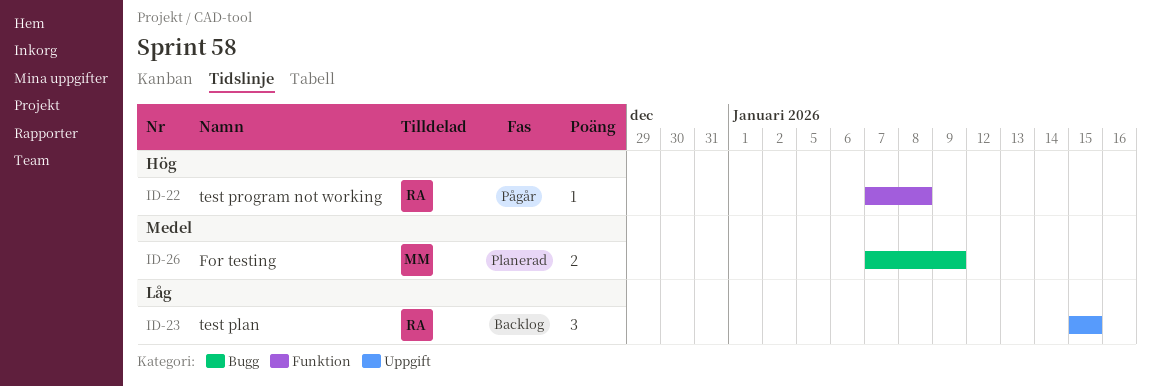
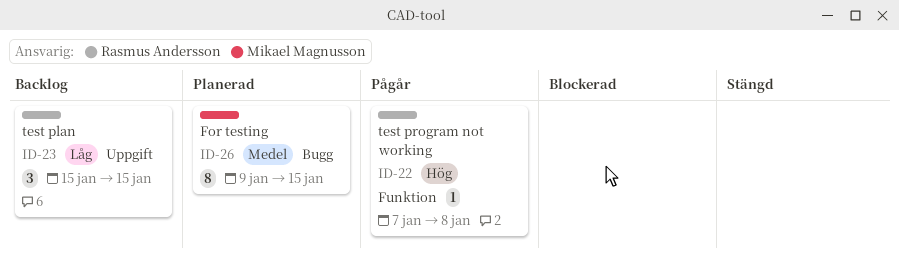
ID-26, estimate: 2 -> 8
ID-26, start: Jan 7 -> Jan 9
ID-26, due: Jan 9 -> Jan 15

